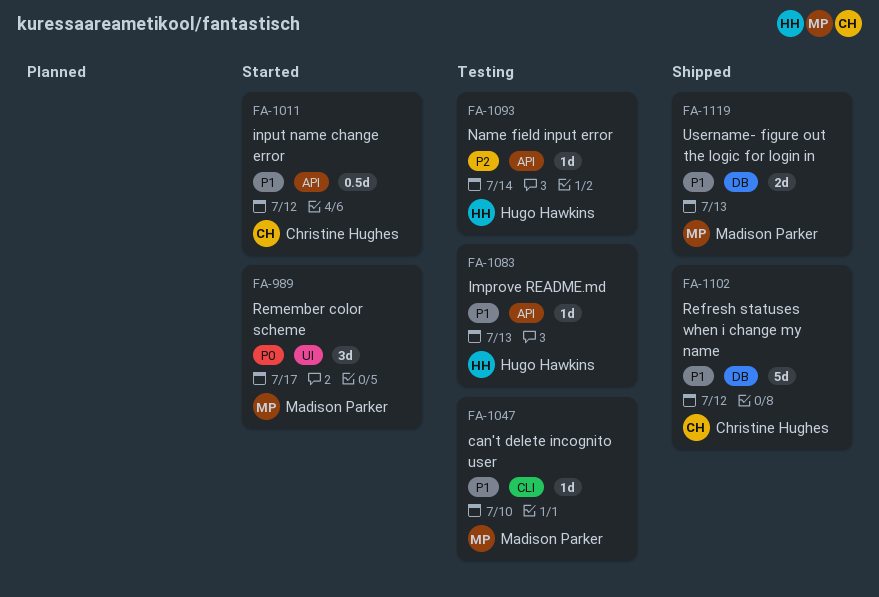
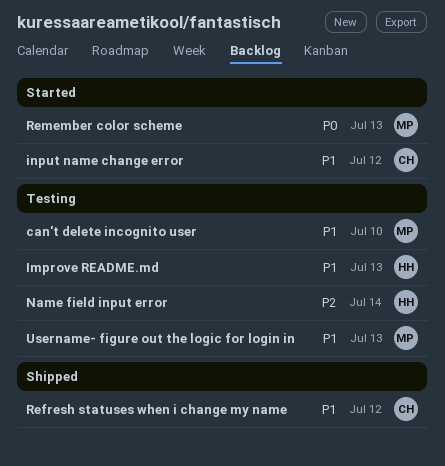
Remember color scheme, due: Jul 17 -> Jul 13
Username- figure out the logic for login in, status: Shipped -> Testing

